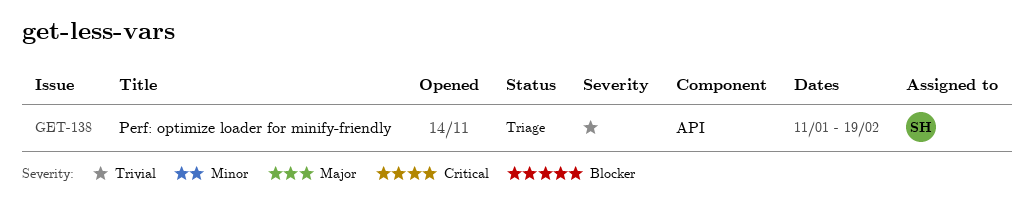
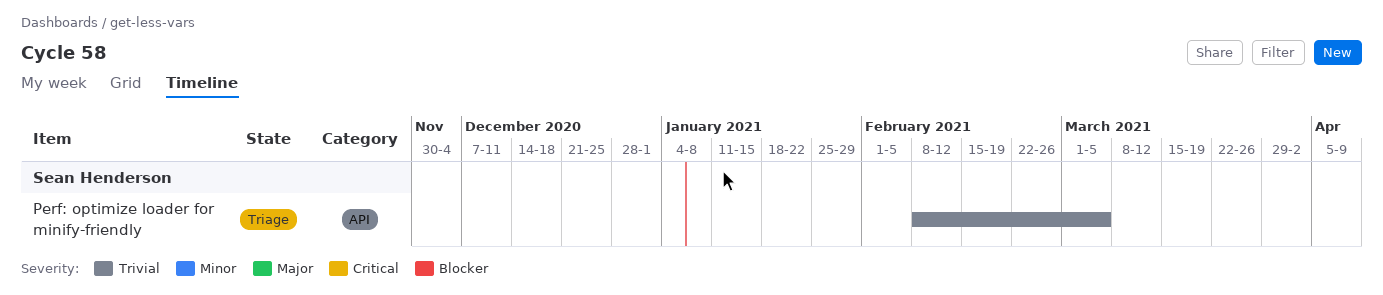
Perf: optimize loader for minify-friendly, start: Jan 11 -> Feb 8
Perf: optimize loader for minify-friendly, due: Feb 19 -> Mar 5

